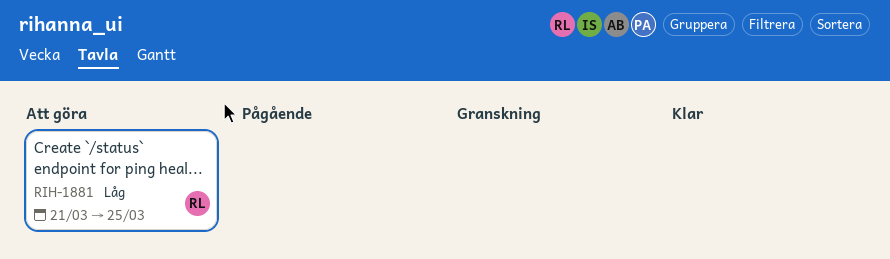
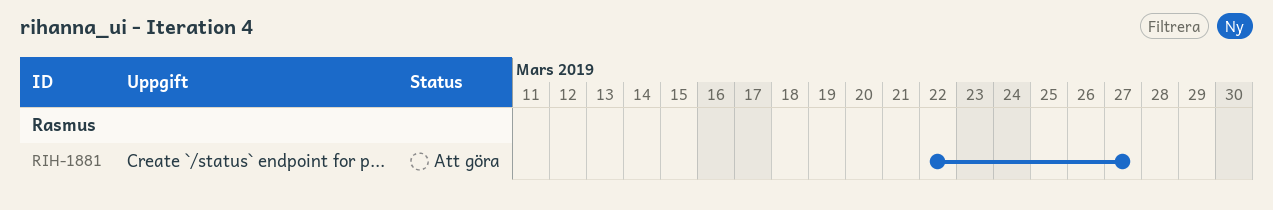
RIH-1881, start: Mar 21 -> Mar 22
RIH-1881, due: Mar 25 -> Mar 27

